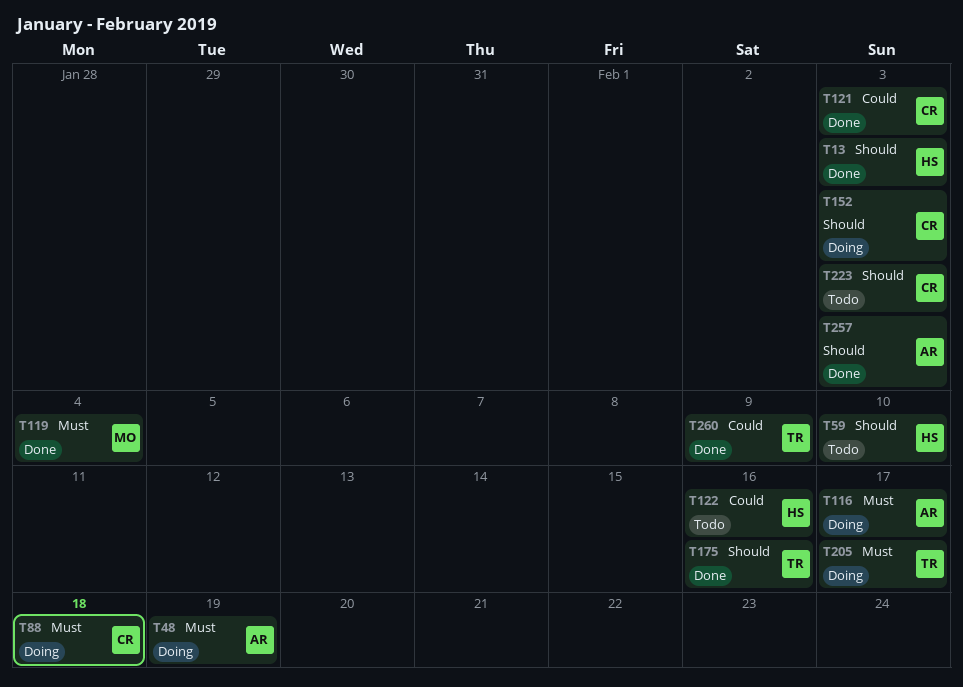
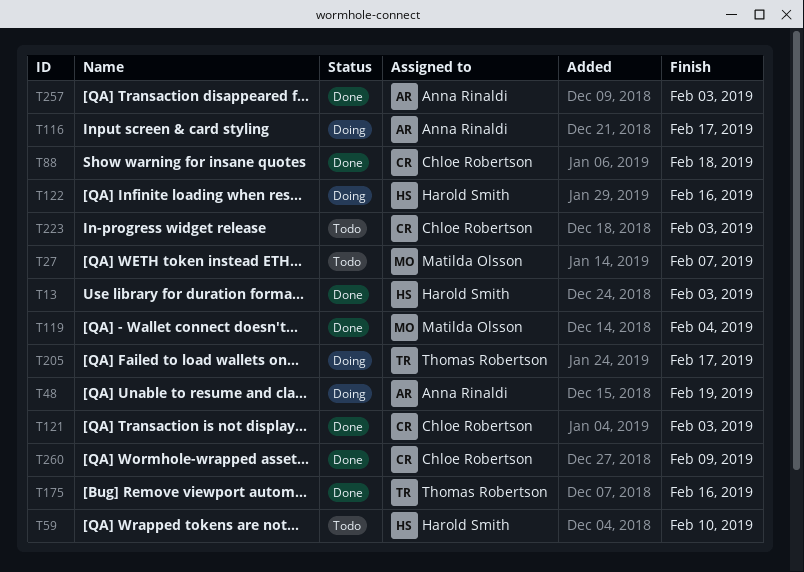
T27: none -> present
T88, status: Doing -> Done
T122, status: Todo -> Doing
T152: present -> none
T260, owner: Thomas Robertson -> Chloe Robertson

